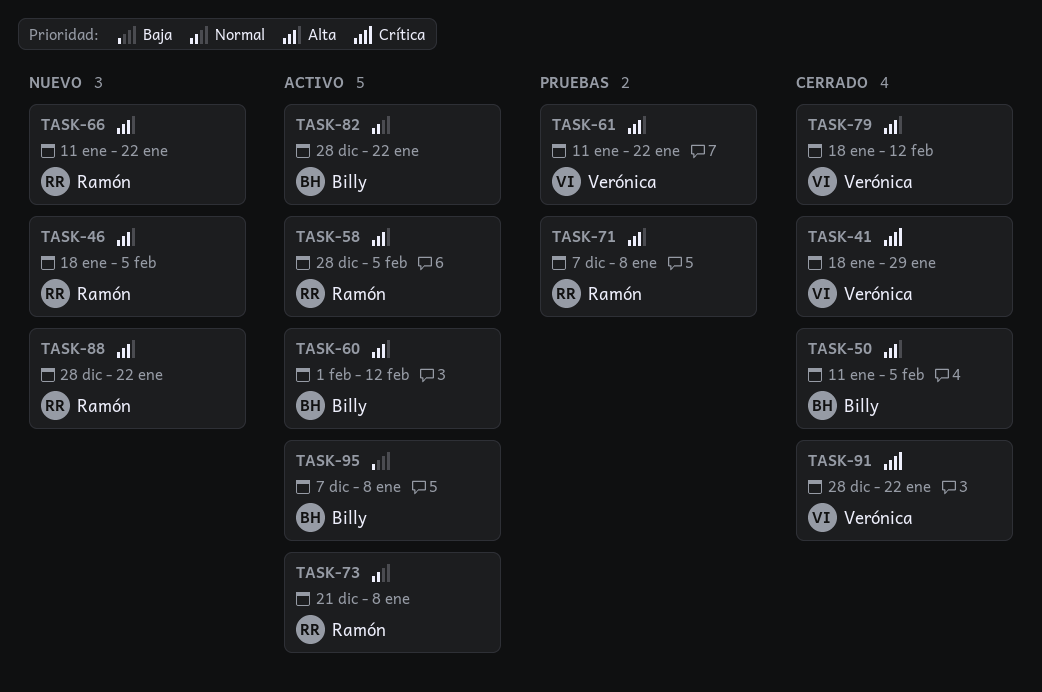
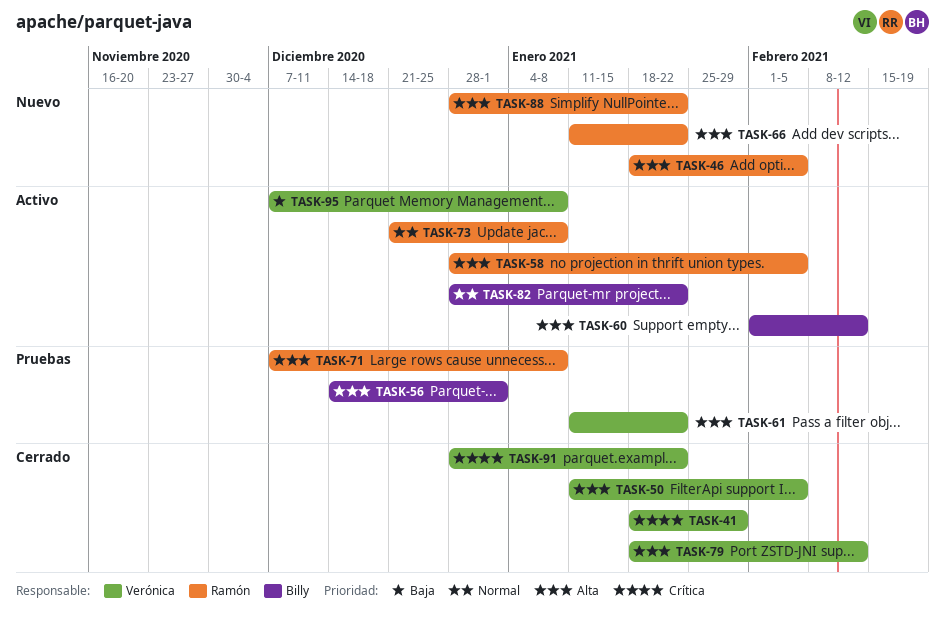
TASK-50, owner: Billy -> Verónica
TASK-56: none -> present
TASK-95, owner: Billy -> Verónica

